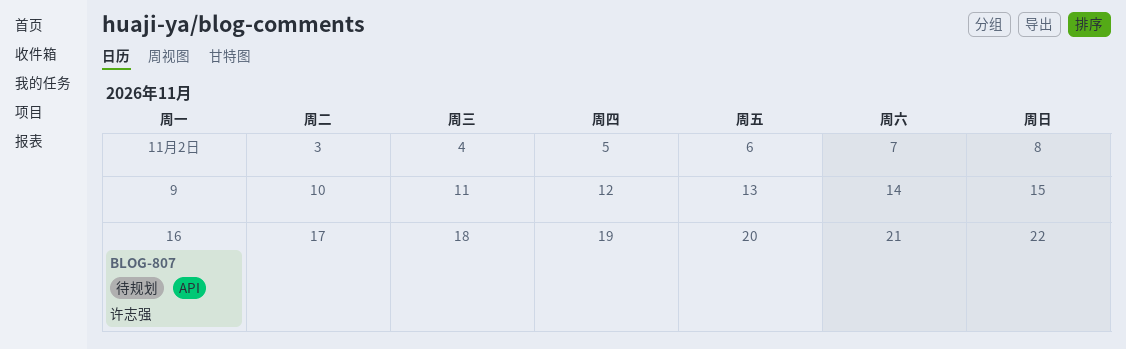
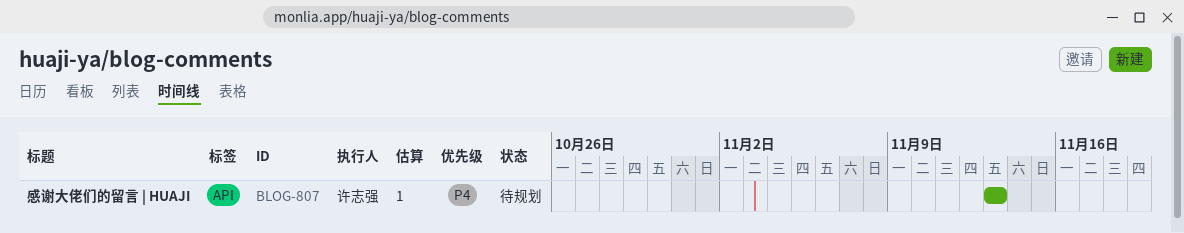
BLOG-807, due: Nov 16 -> Nov 13

